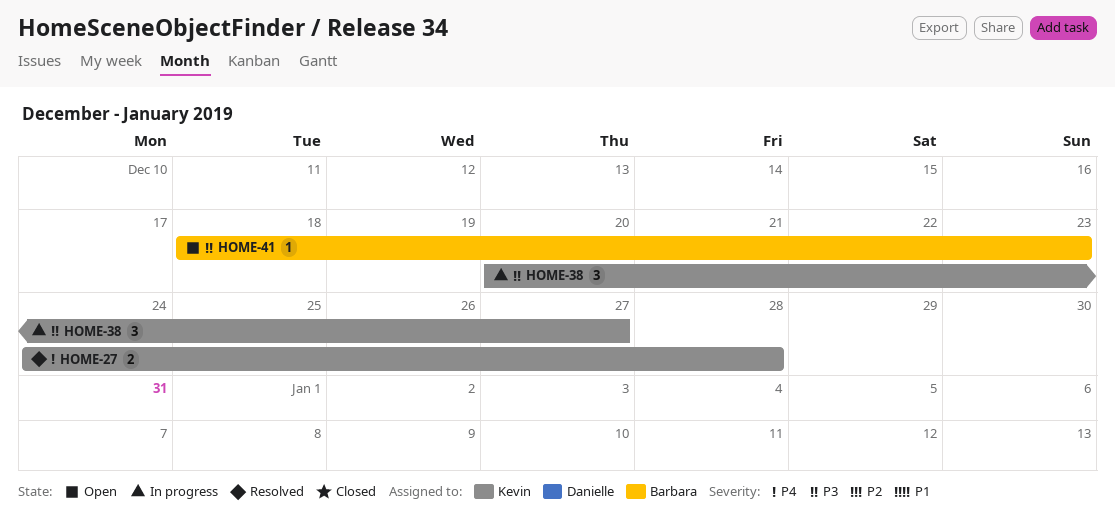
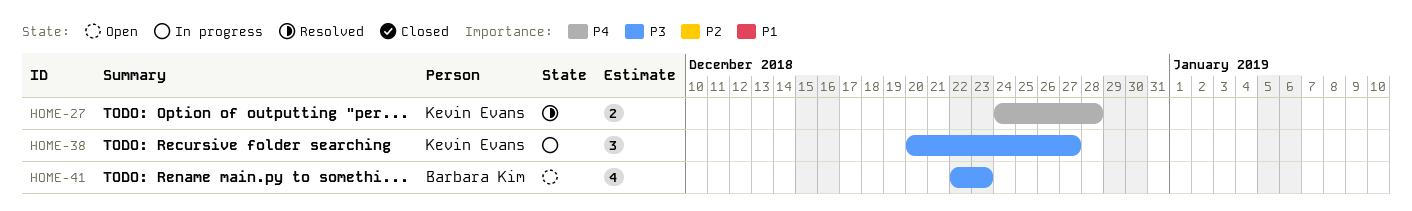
HOME-41, estimate: 1 -> 4
HOME-41, start: Dec 18 -> Dec 22

